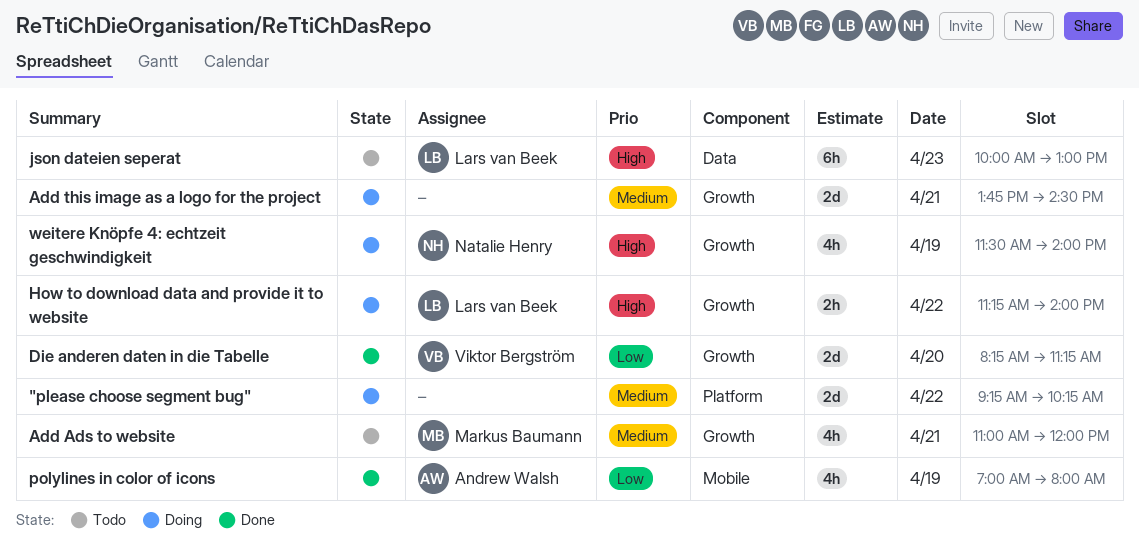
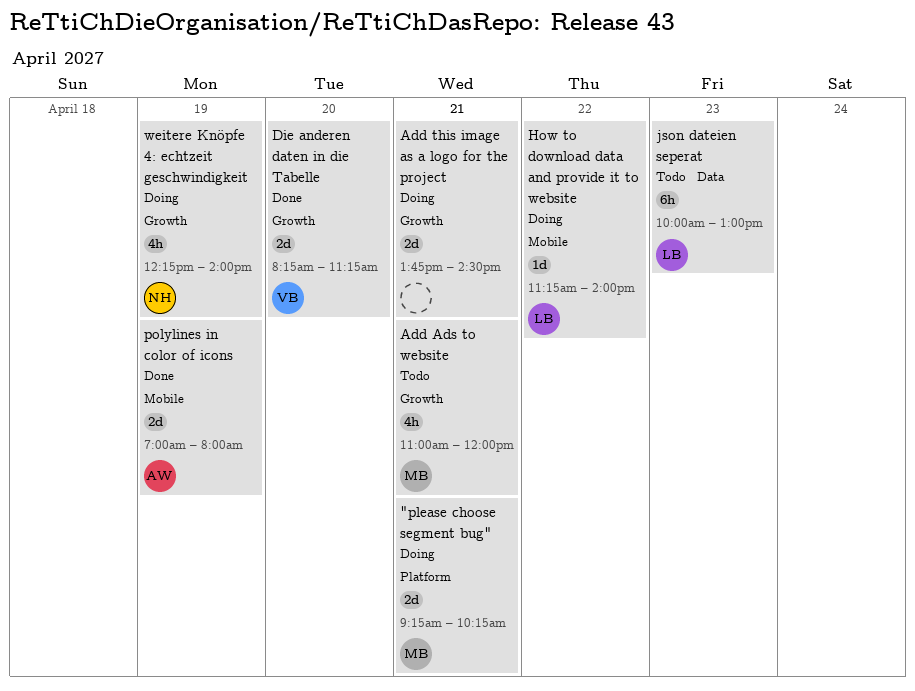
"please choose segment bug", owner: none -> Markus Baumann
"please choose segment bug", day: Apr 22 -> Apr 21
How to download data and provide it to website, label: Growth -> Mobile
How to download data and provide it to website, estimate: 2h -> 1d
polylines in color of icons, estimate: 4h -> 2d
weitere Knöpfe 4: echtzeit geschwindigkeit, begins: 11:30 -> 12:15

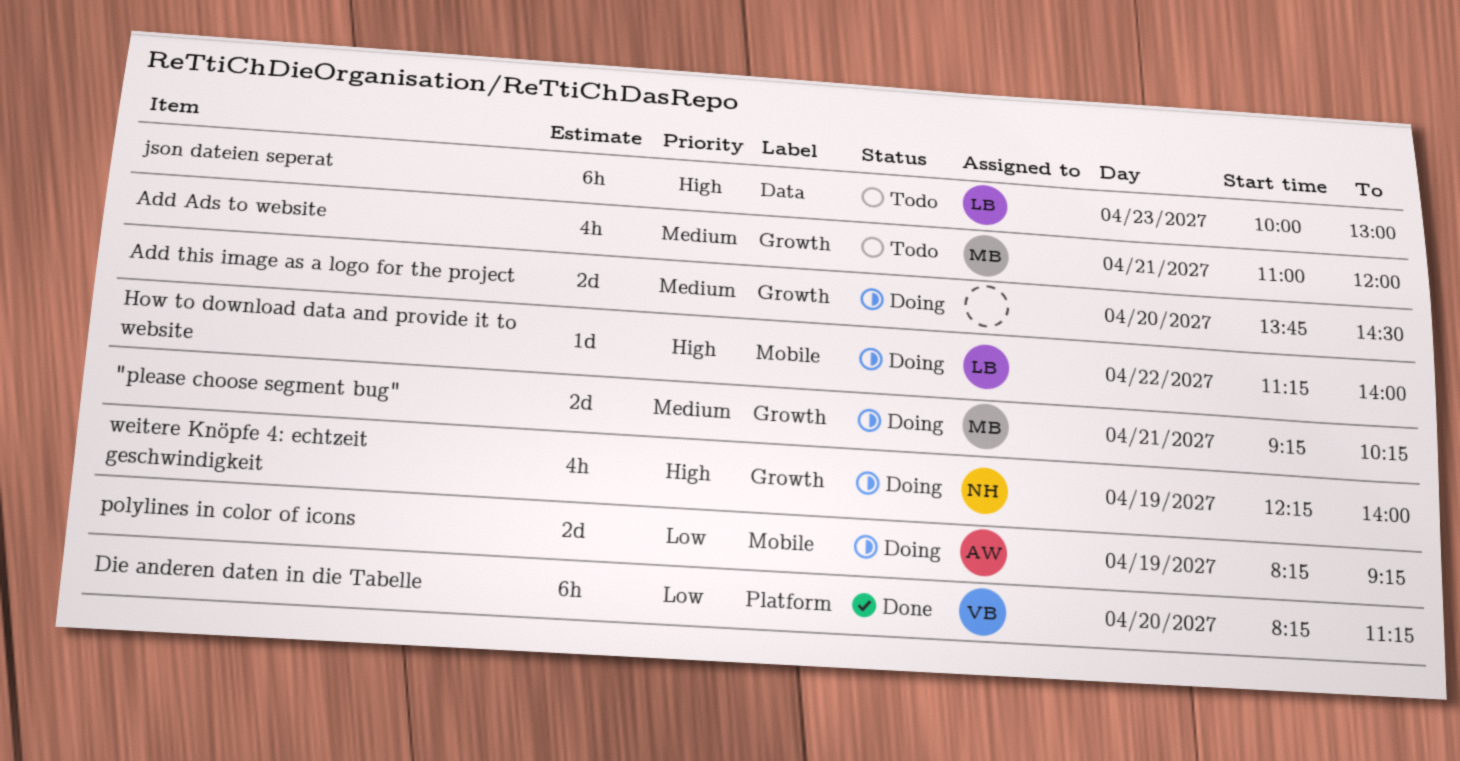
"please choose segment bug", label: Platform -> Growth
Add this image as a logo for the project, day: Apr 21 -> Apr 20
Die anderen daten in die Tabelle, label: Growth -> Platform
Die anderen daten in die Tabelle, estimate: 2d -> 6h
polylines in color of icons, status: Done -> Doing
polylines in color of icons, begins: 07:00 -> 08:15
polylines in color of icons, ends: 08:00 -> 09:15

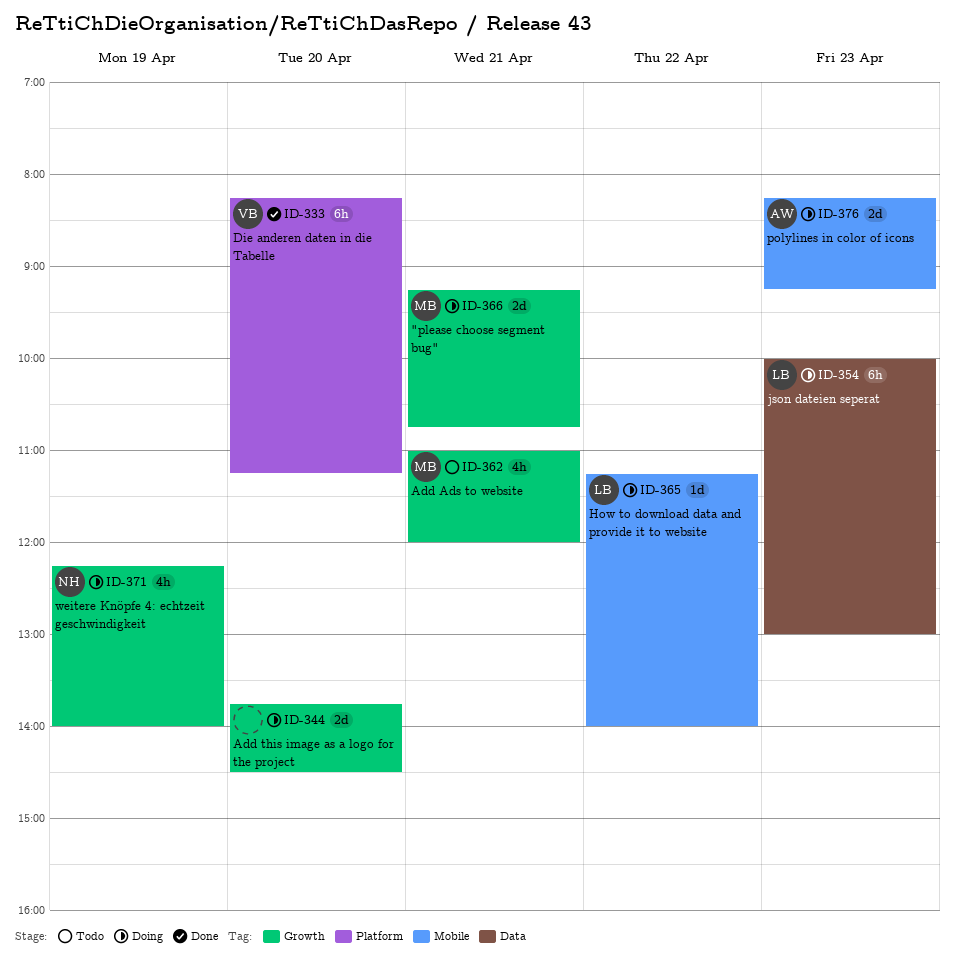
"please choose segment bug", ends: 10:15 -> 10:45
json dateien seperat, status: Todo -> Doing
polylines in color of icons, day: Apr 19 -> Apr 23

